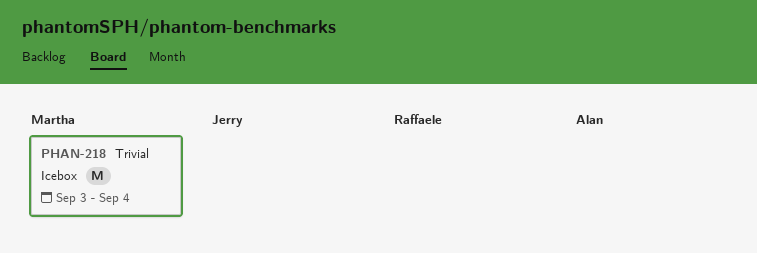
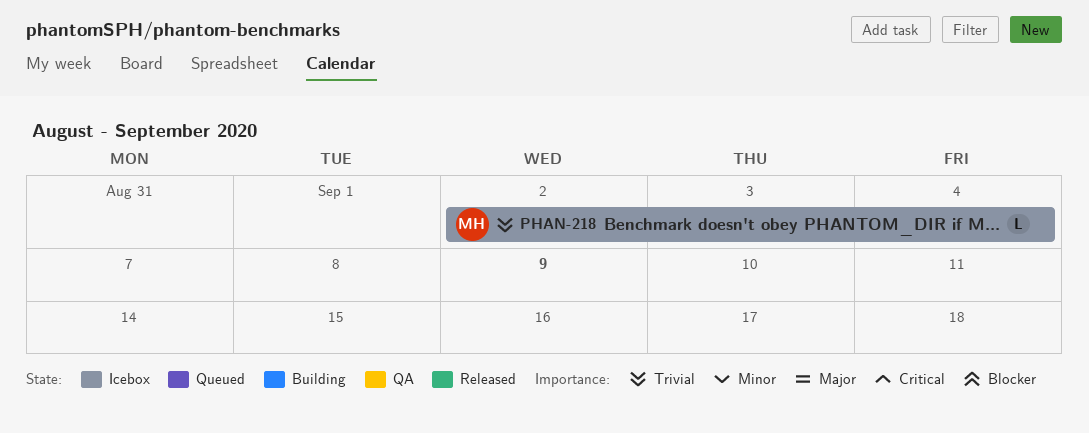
PHAN-218, estimate: M -> L
PHAN-218, start: Sep 3 -> Sep 2

